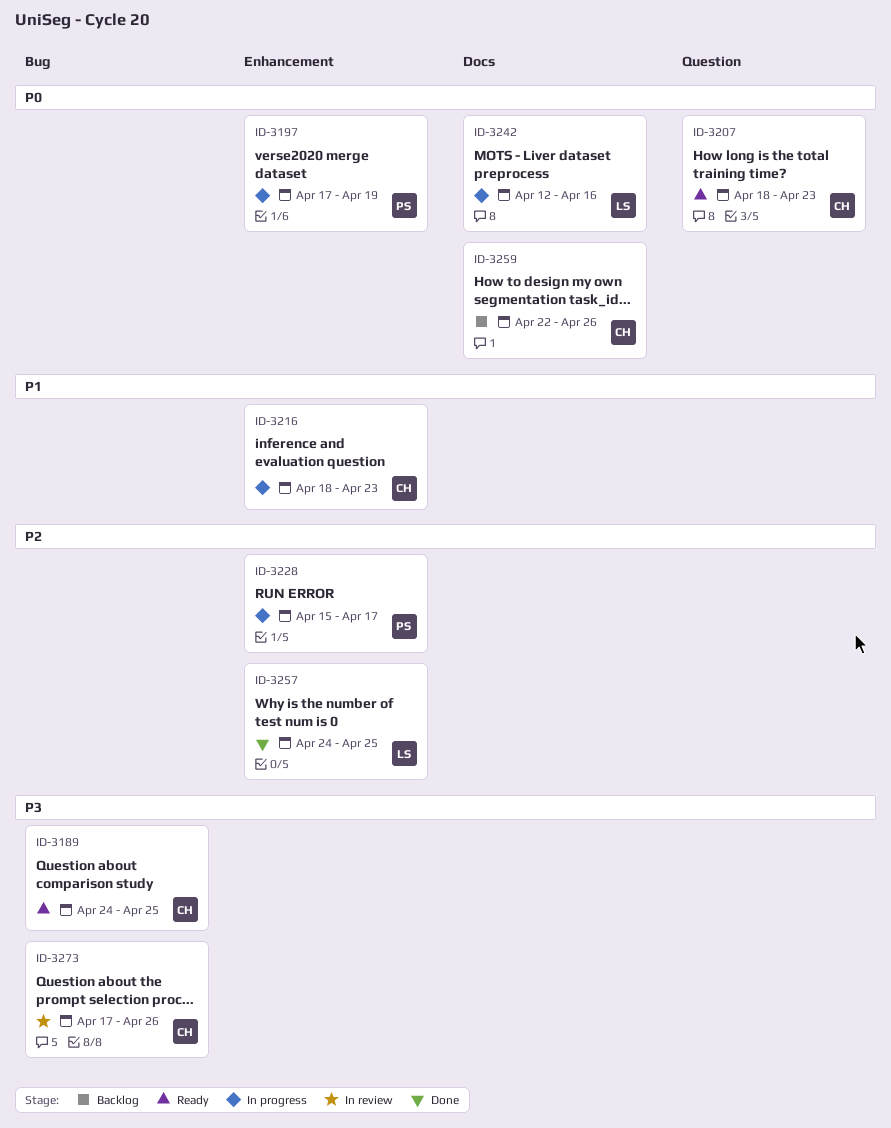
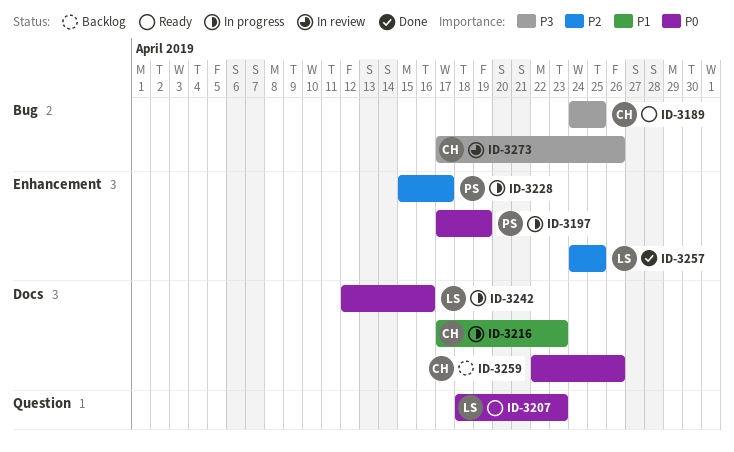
ID-3207, owner: CH -> LS
ID-3216, label: Enhancement -> Docs
ID-3216, start: Apr 18 -> Apr 17

